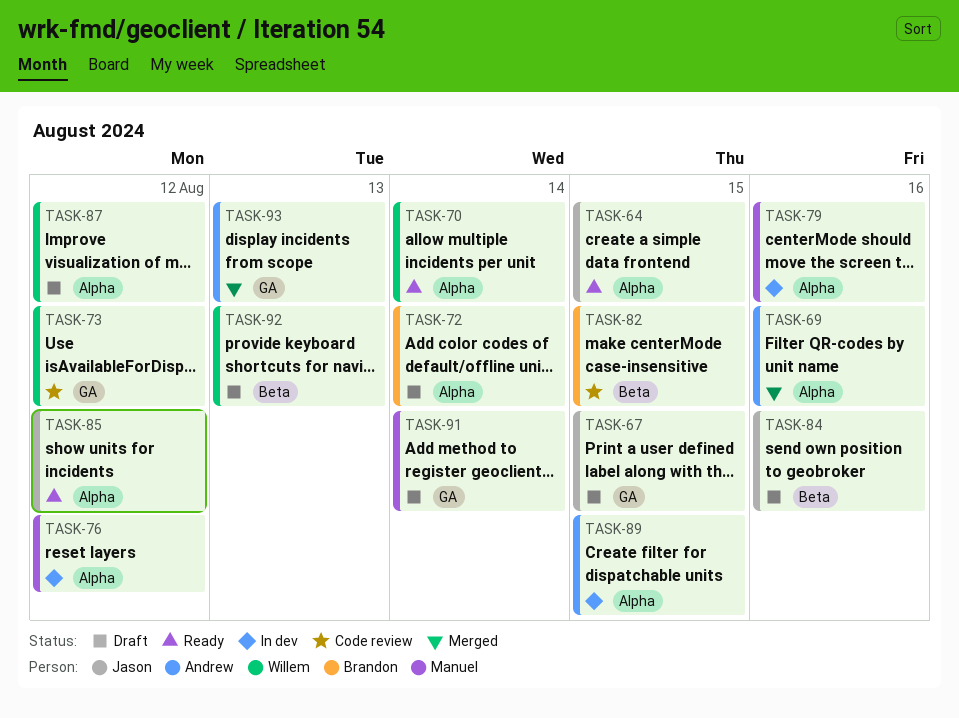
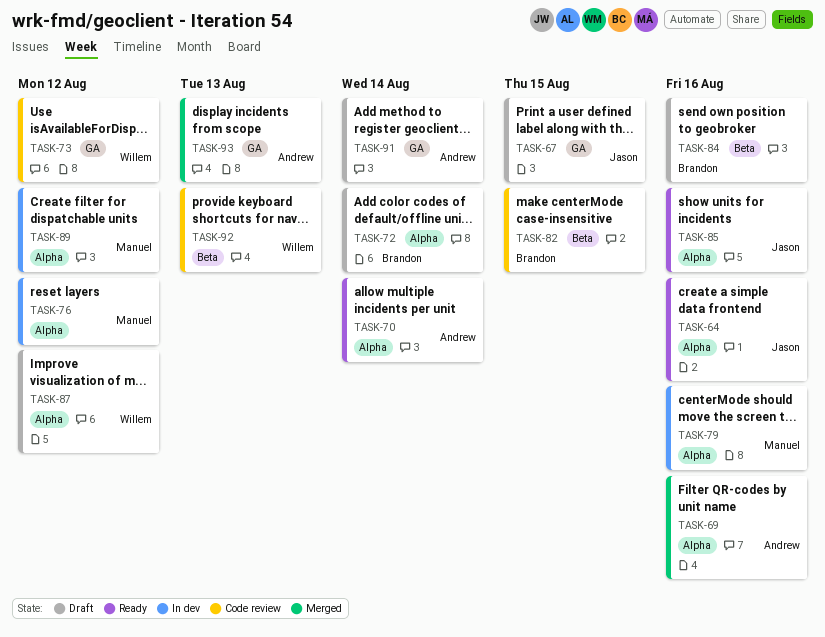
TASK-64, due: Aug 15 -> Aug 16
TASK-70, owner: Willem -> Andrew
TASK-84, owner: Jason -> Brandon
TASK-85, due: Aug 12 -> Aug 16
TASK-89, owner: Andrew -> Manuel
TASK-89, due: Aug 15 -> Aug 12
TASK-91, owner: Manuel -> Andrew
TASK-92, status: Draft -> Code review

